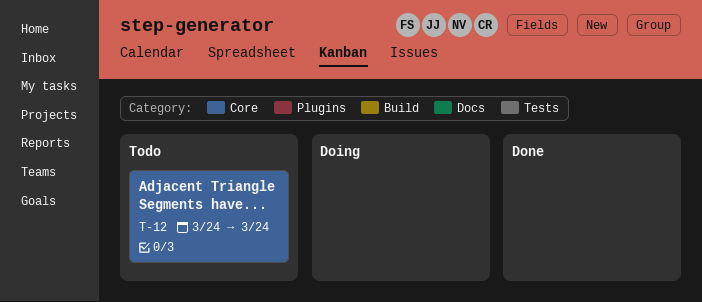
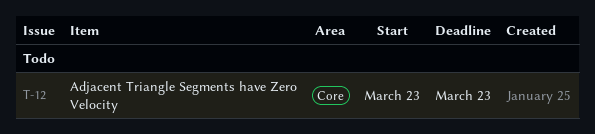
T-12, start: Mar 24 -> Mar 23
T-12, due: Mar 24 -> Mar 23

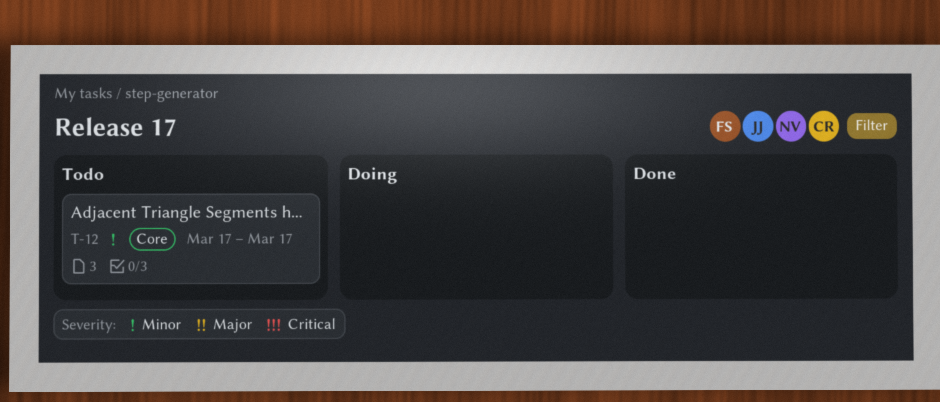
T-12, start: Mar 23 -> Mar 17
T-12, due: Mar 23 -> Mar 17

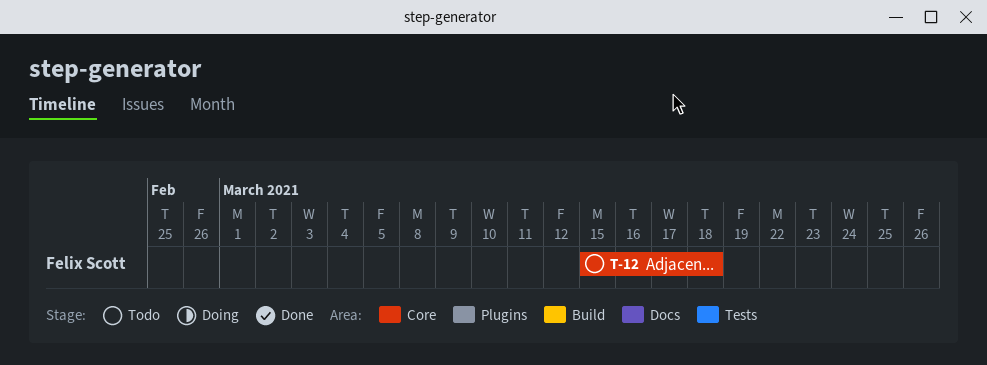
T-12, start: Mar 17 -> Mar 15
T-12, due: Mar 17 -> Mar 18

